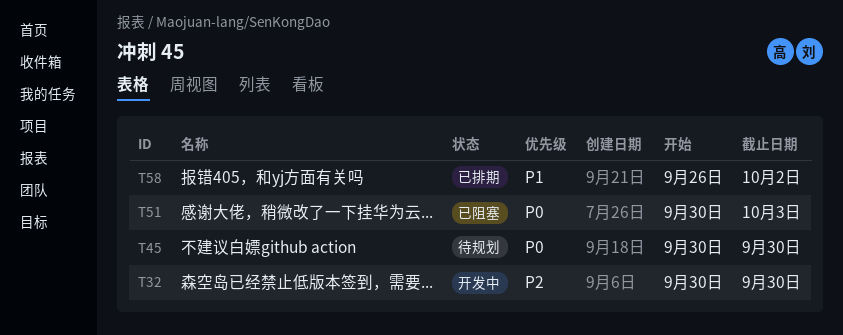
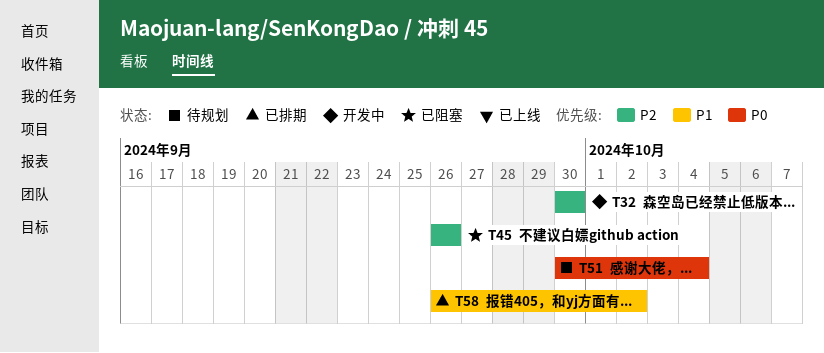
T45, status: 待规划 -> 已阻塞
T45, priority: P0 -> P2
T45, start: Sep 30 -> Sep 26
T45, due: Sep 30 -> Sep 26
T51, status: 已阻塞 -> 待规划
T51, due: Oct 3 -> Oct 4

